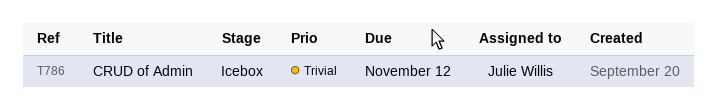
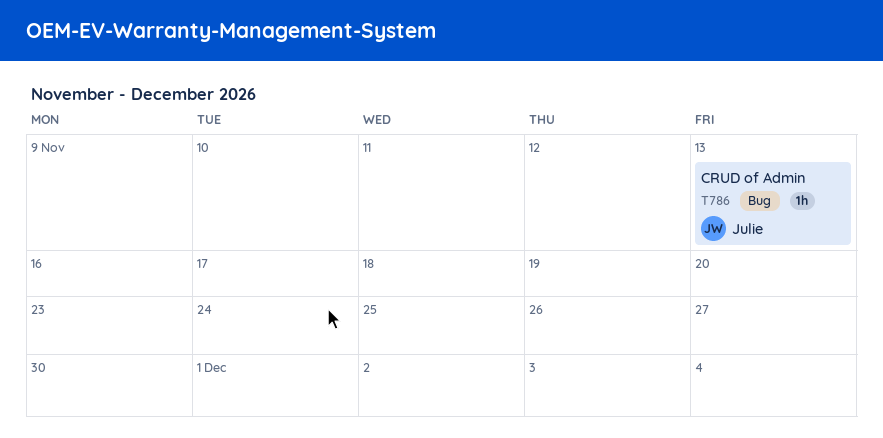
T786, due: Nov 12 -> Nov 13

